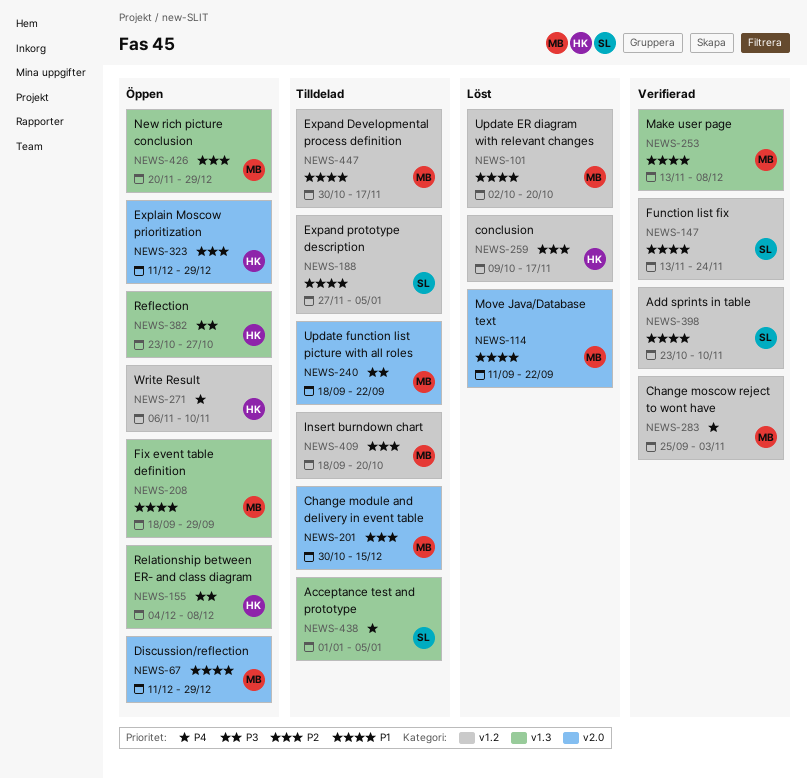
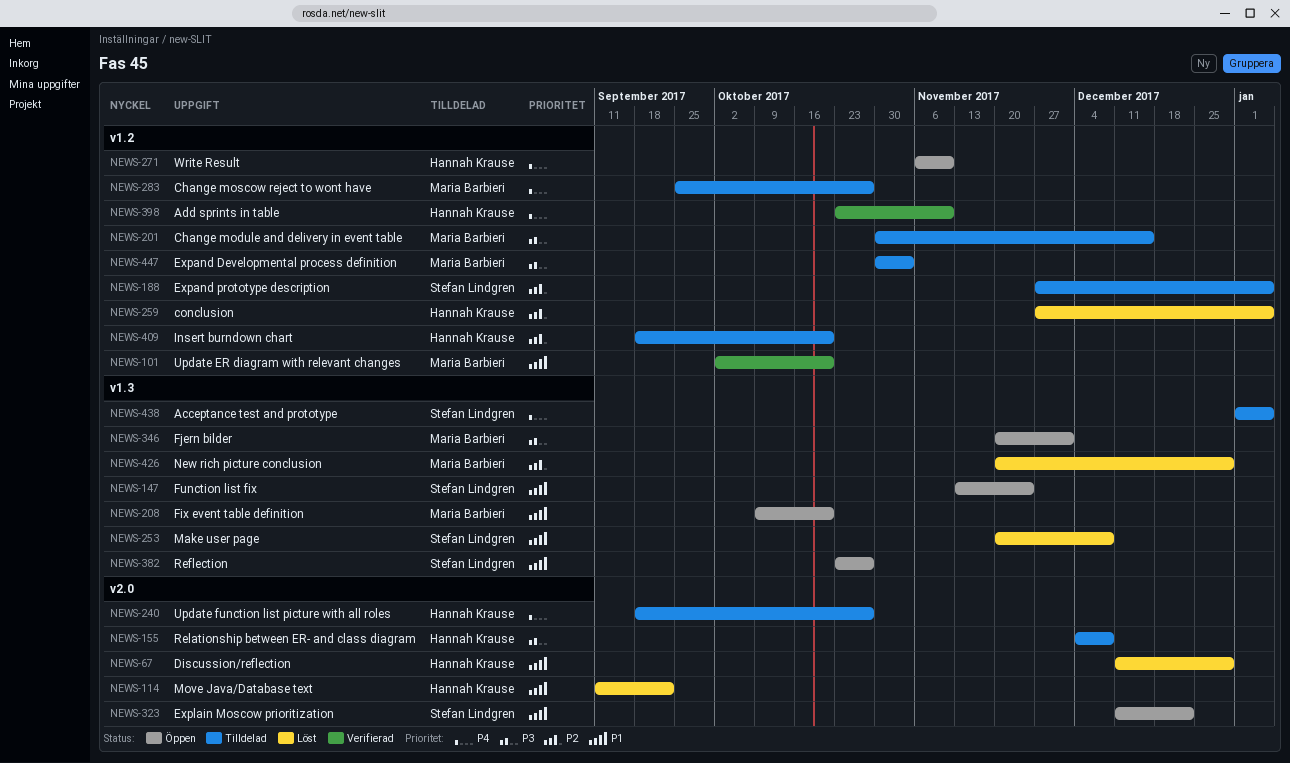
NEWS-67, status: Öppen -> Löst
NEWS-67, owner: Maria Barbieri -> Hannah Krause
NEWS-101, status: Löst -> Verifierad
NEWS-114, owner: Maria Barbieri -> Hannah Krause
NEWS-147, status: Verifierad -> Öppen
NEWS-147, label: v1.2 -> v1.3
NEWS-155, status: Öppen -> Tilldelad
NEWS-155, label: v1.3 -> v2.0
NEWS-188, priority: P1 -> P2
NEWS-201, priority: P2 -> P3
NEWS-201, label: v2.0 -> v1.2
NEWS-208, start: Sep 18 -> Oct 9
NEWS-208, due: Sep 29 -> Oct 20
NEWS-240, owner: Maria Barbieri -> Hannah Krause
NEWS-240, priority: P3 -> P4
NEWS-240, due: Sep 22 -> Oct 27
NEWS-253, status: Verifierad -> Löst
NEWS-253, owner: Maria Barbieri -> Stefan Lindgren
NEWS-253, start: Nov 13 -> Nov 20
NEWS-259, start: Oct 9 -> Nov 27
NEWS-259, due: Nov 17 -> Jan 5
NEWS-283, status: Verifierad -> Tilldelad
NEWS-283, due: Nov 3 -> Oct 27
NEWS-323, owner: Hannah Krause -> Stefan Lindgren
NEWS-323, priority: P2 -> P1
NEWS-323, due: Dec 29 -> Dec 22
NEWS-346: none -> present
NEWS-382, owner: Hannah Krause -> Stefan Lindgren
NEWS-382, priority: P3 -> P1
NEWS-398, owner: Stefan Lindgren -> Hannah Krause
NEWS-398, priority: P1 -> P4
NEWS-409, owner: Maria Barbieri -> Hannah Krause
NEWS-426, status: Öppen -> Löst
NEWS-447, priority: P1 -> P3
NEWS-447, due: Nov 17 -> Nov 3

